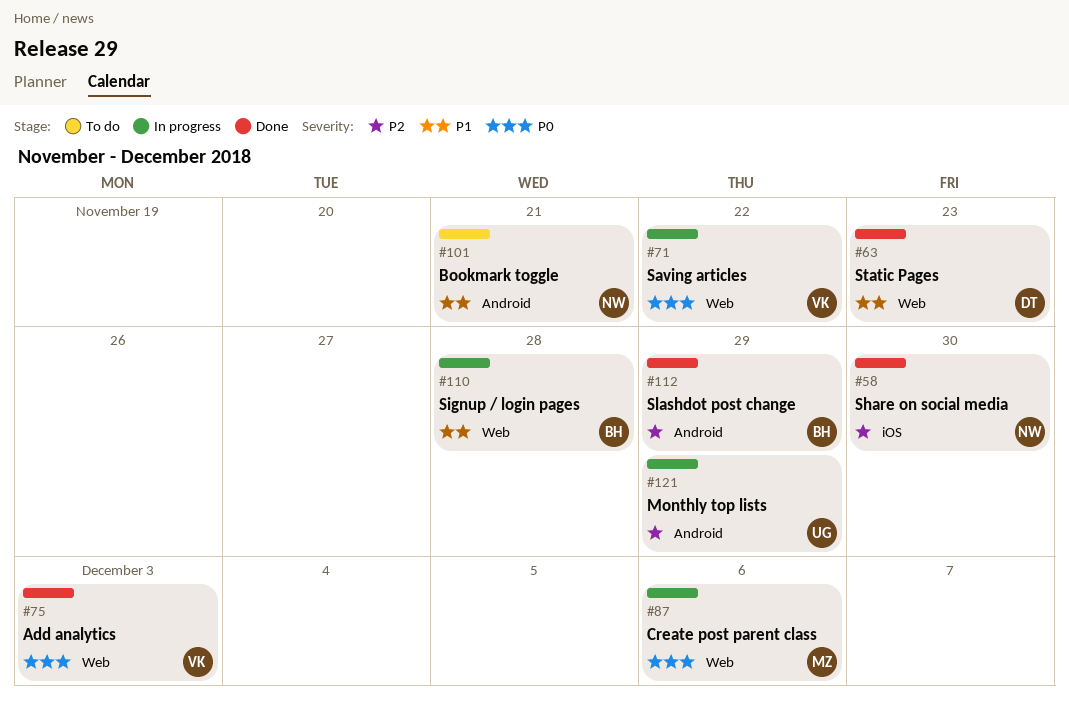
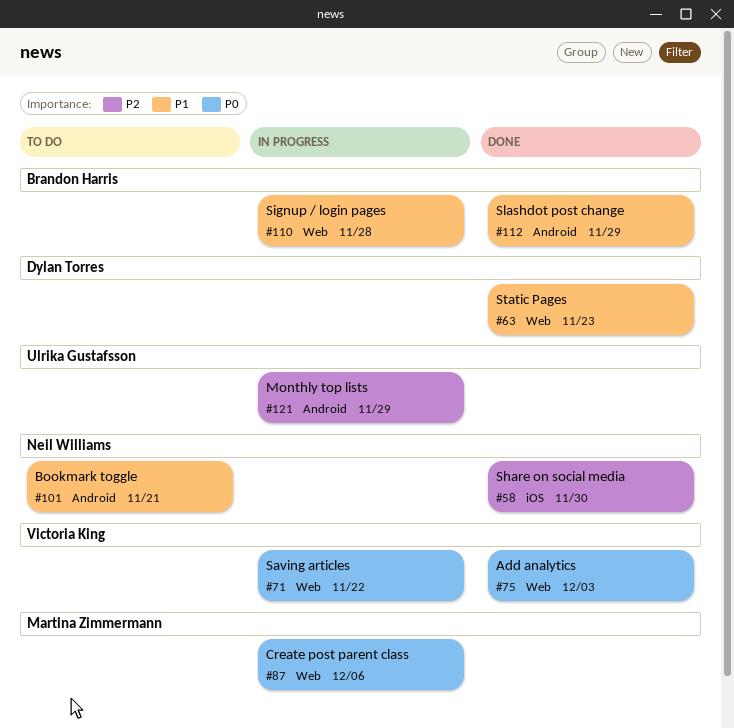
#112, priority: P2 -> P1

